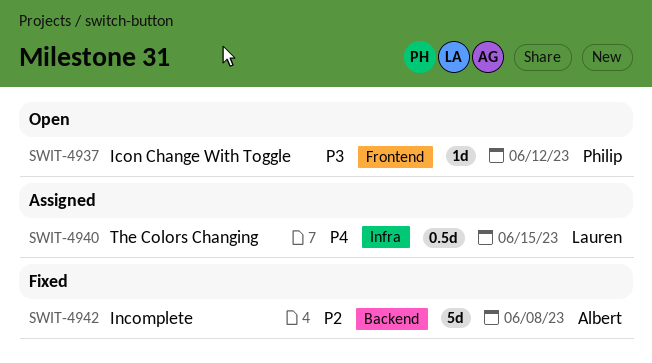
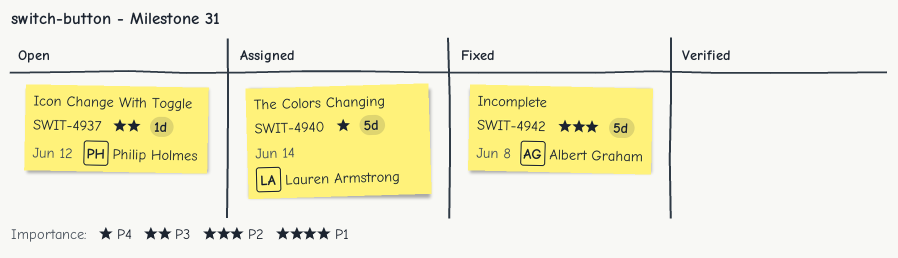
SWIT-4940, estimate: 0.5d -> 5d
SWIT-4940, due: Jun 15 -> Jun 14

